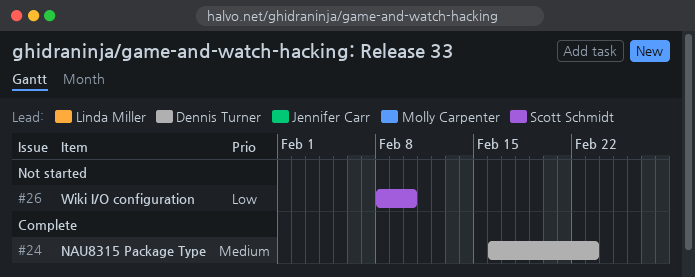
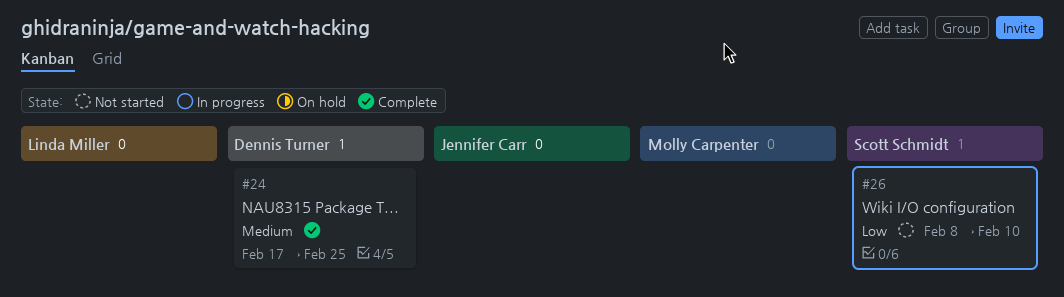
#24, start: Feb 16 -> Feb 17
#24, due: Feb 23 -> Feb 25

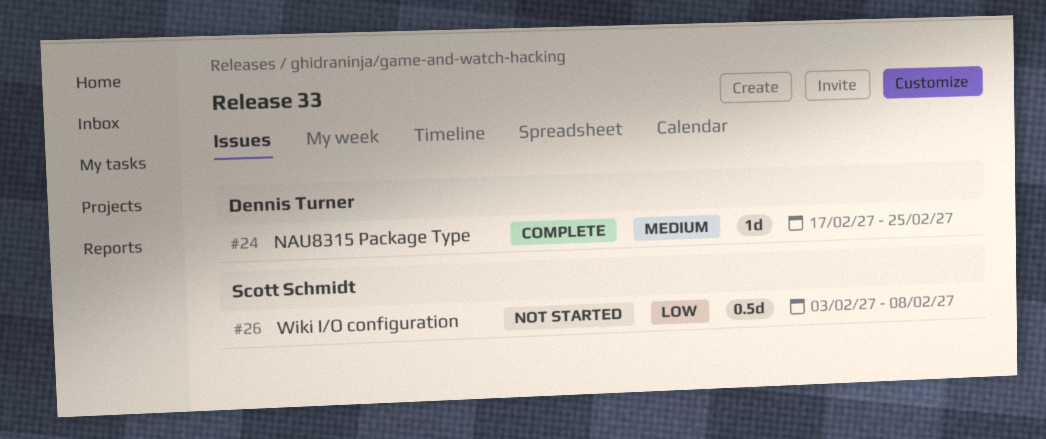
#26, start: Feb 8 -> Feb 3
#26, due: Feb 10 -> Feb 8

